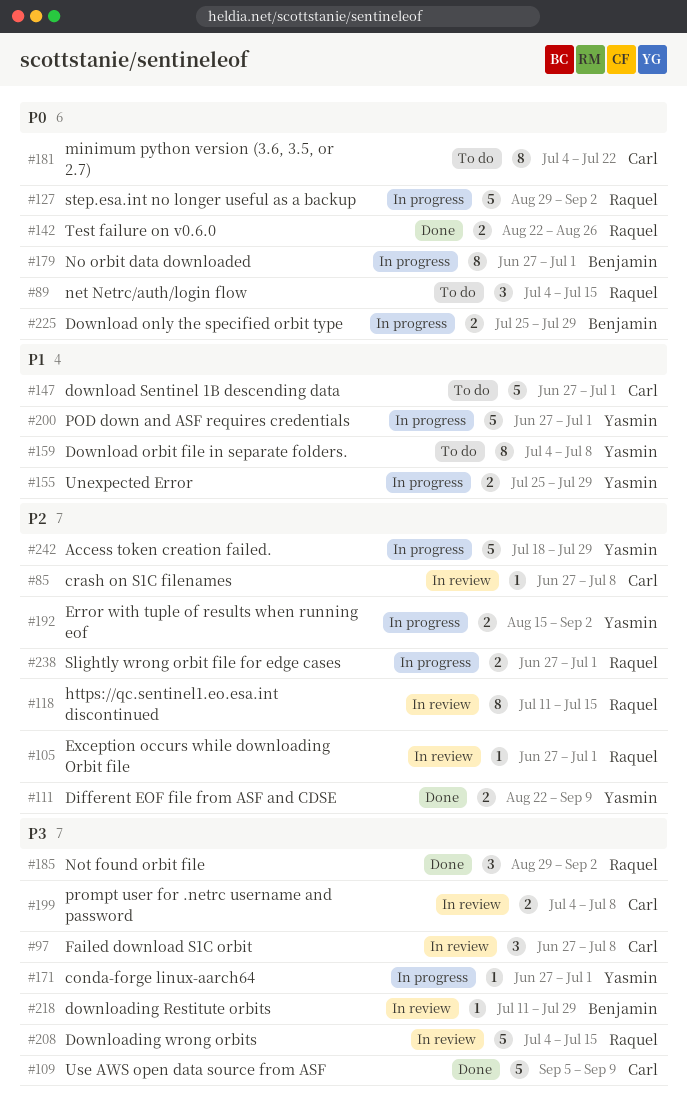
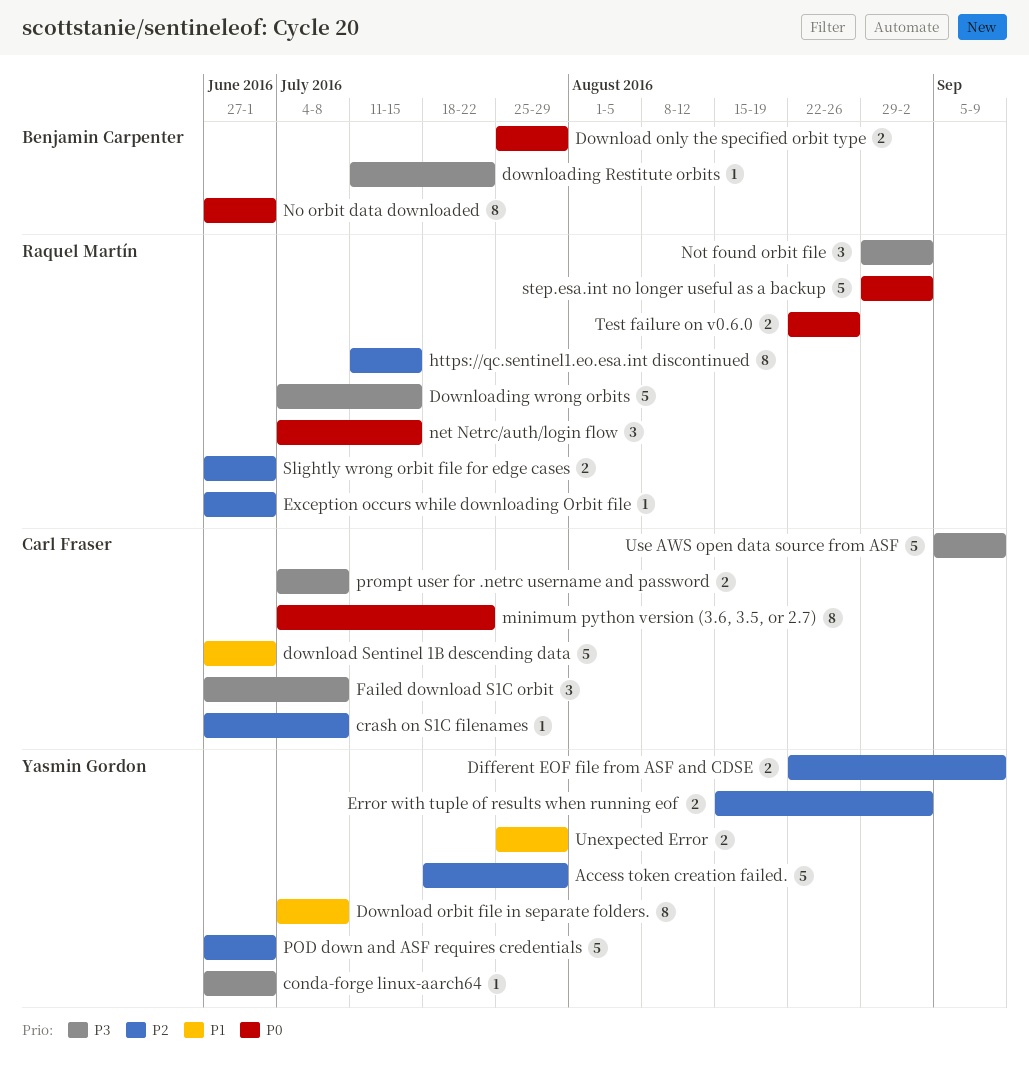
downloading Restitute orbits, due: Jul 29 -> Jul 22
POD down and ASF requires credentials, priority: P1 -> P2

